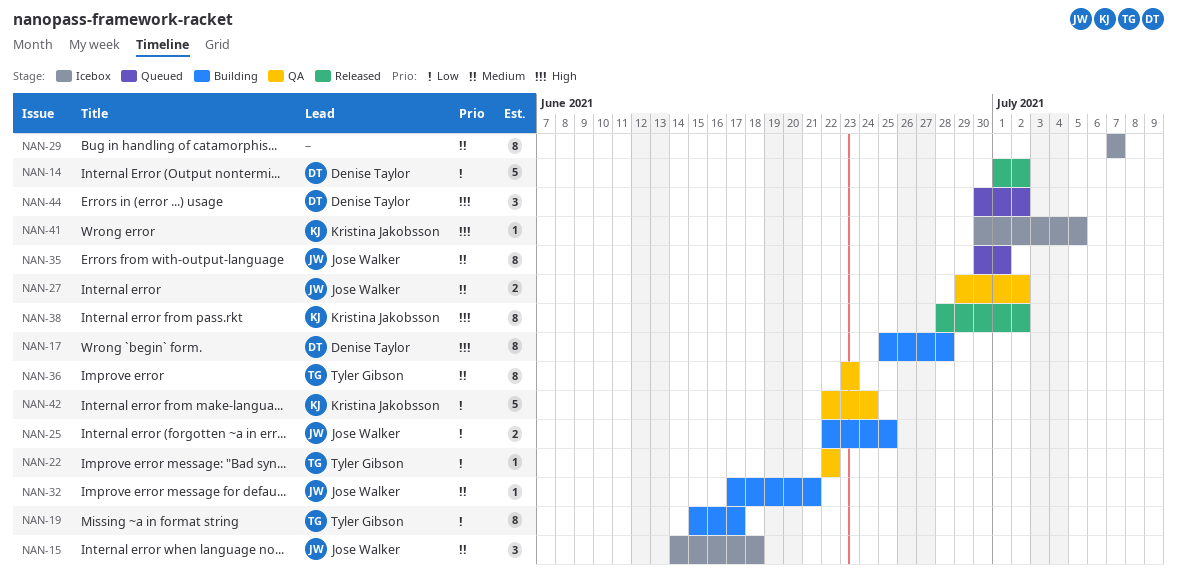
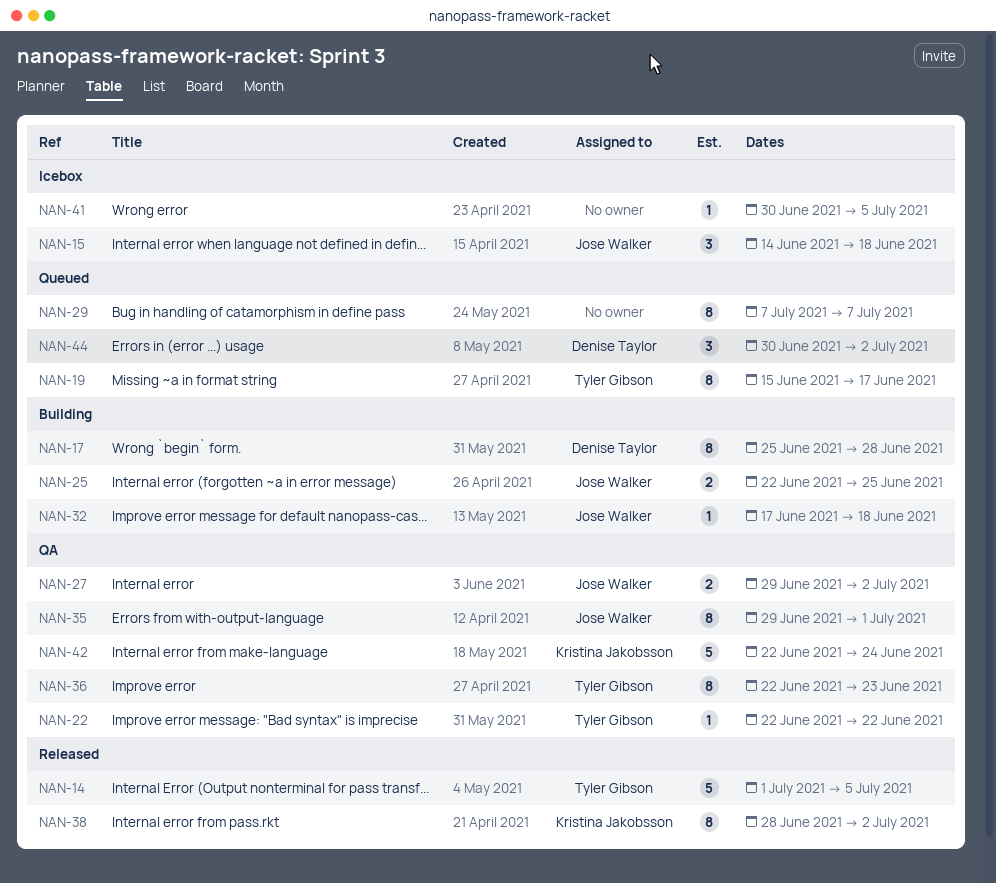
NAN-14, owner: Denise Taylor -> Tyler Gibson
NAN-14, due: Jul 2 -> Jul 5
NAN-19, status: Building -> Queued
NAN-29, status: Icebox -> Queued
NAN-32, due: Jun 21 -> Jun 18
NAN-35, status: Queued -> QA
NAN-35, start: Jun 30 -> Jun 29
NAN-36, start: Jun 23 -> Jun 22
NAN-41, owner: Kristina Jakobsson -> none

